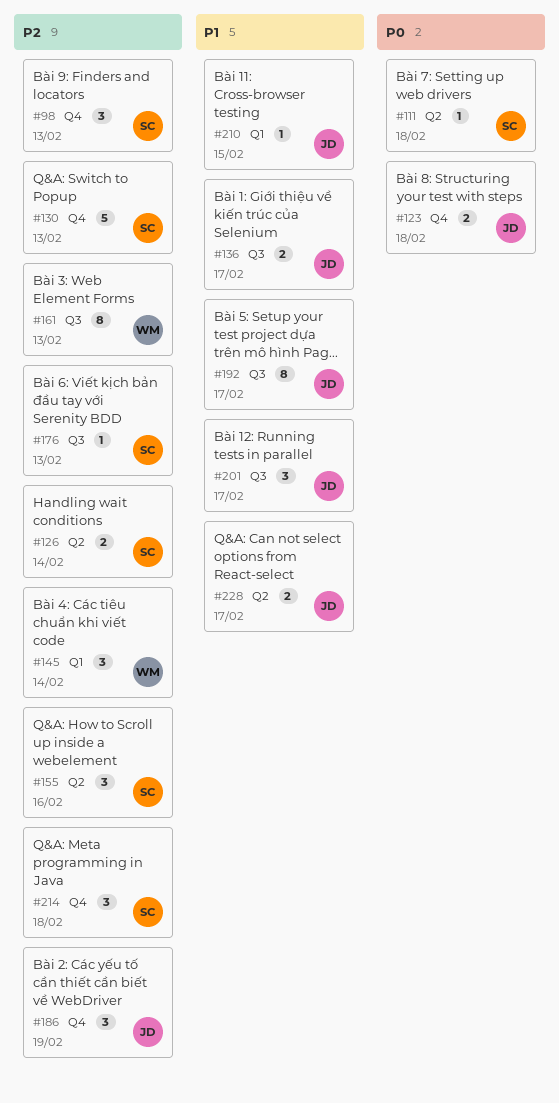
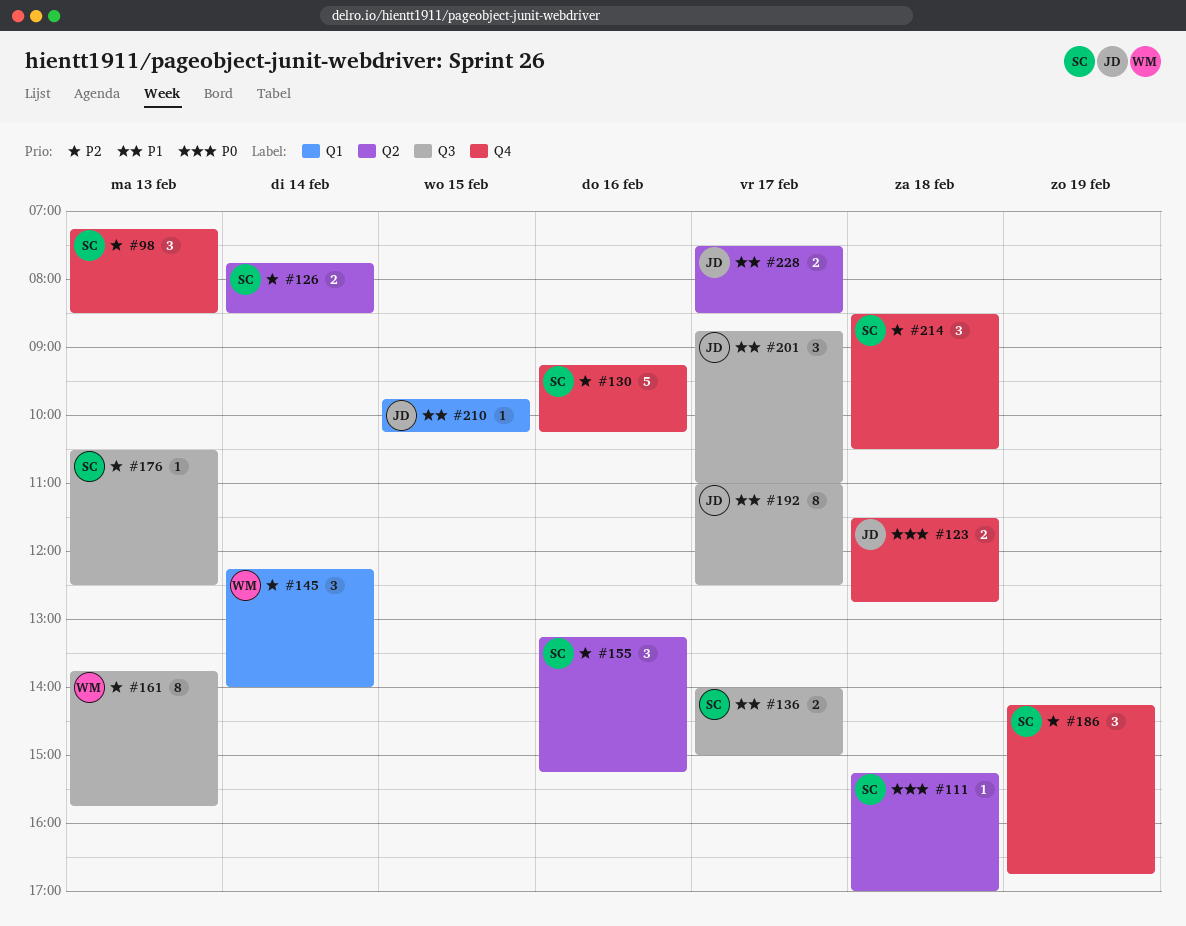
#130, day: Feb 13 -> Feb 16
#136, owner: JD -> SC
#186, owner: JD -> SC

